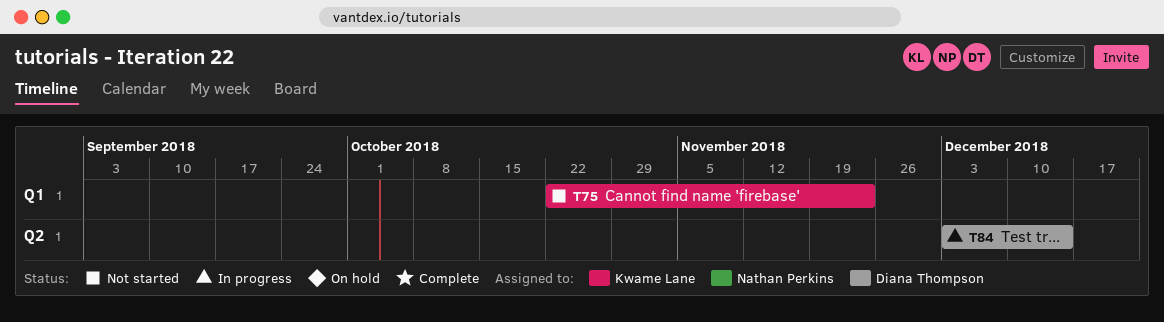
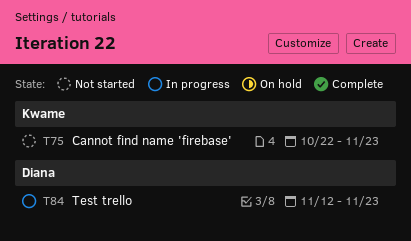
T84, start: Dec 3 -> Nov 12
T84, due: Dec 14 -> Nov 23

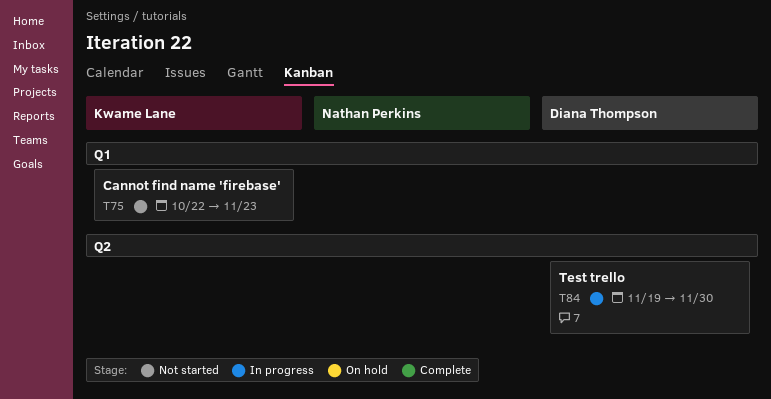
T84, start: Nov 12 -> Nov 19
T84, due: Nov 23 -> Nov 30

